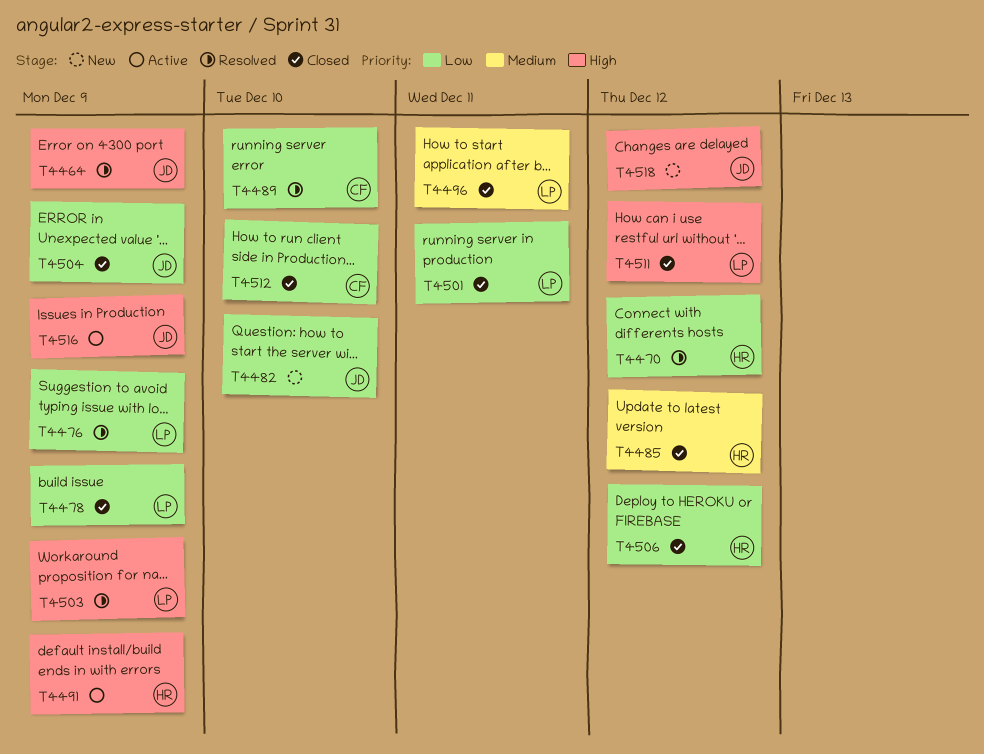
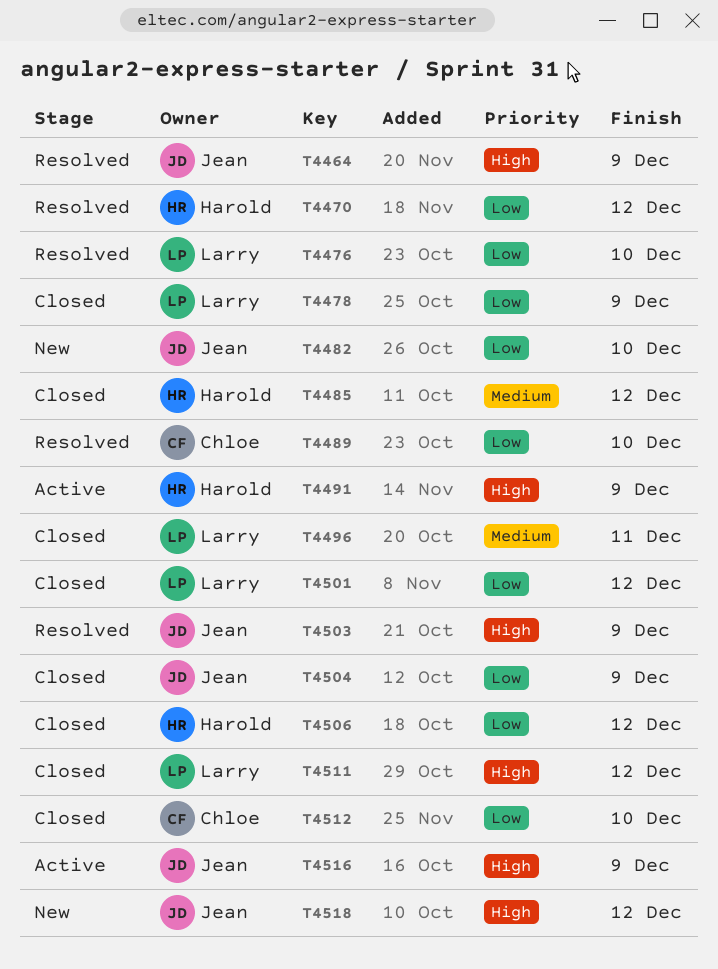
T4476, due: Dec 9 -> Dec 10
T4501, due: Dec 11 -> Dec 12
T4503, owner: Larry -> Jean

